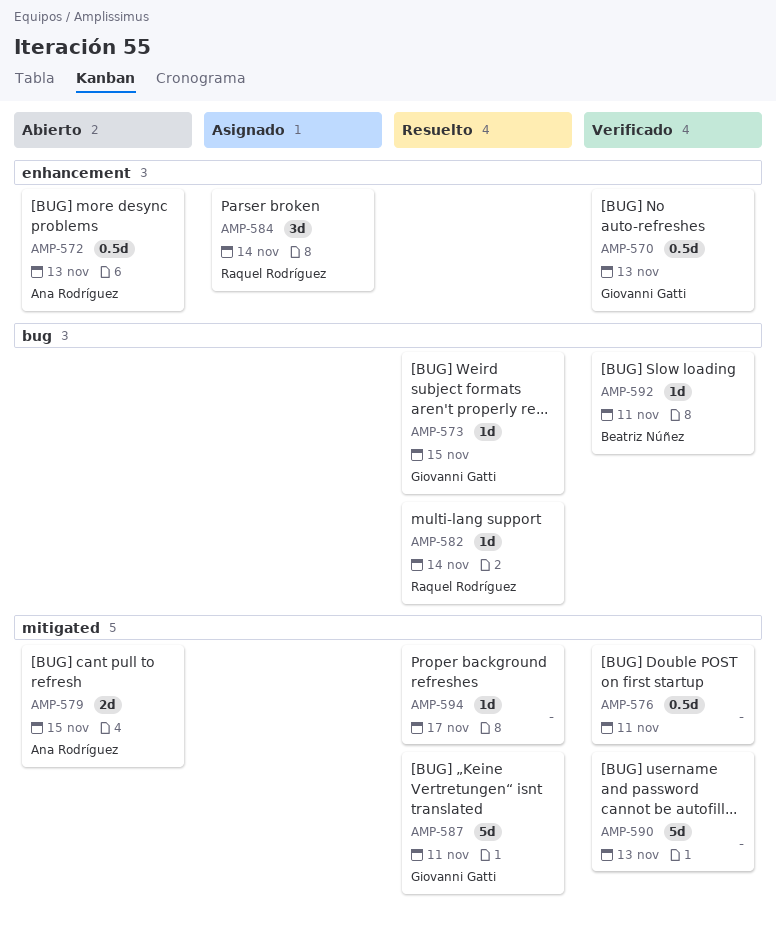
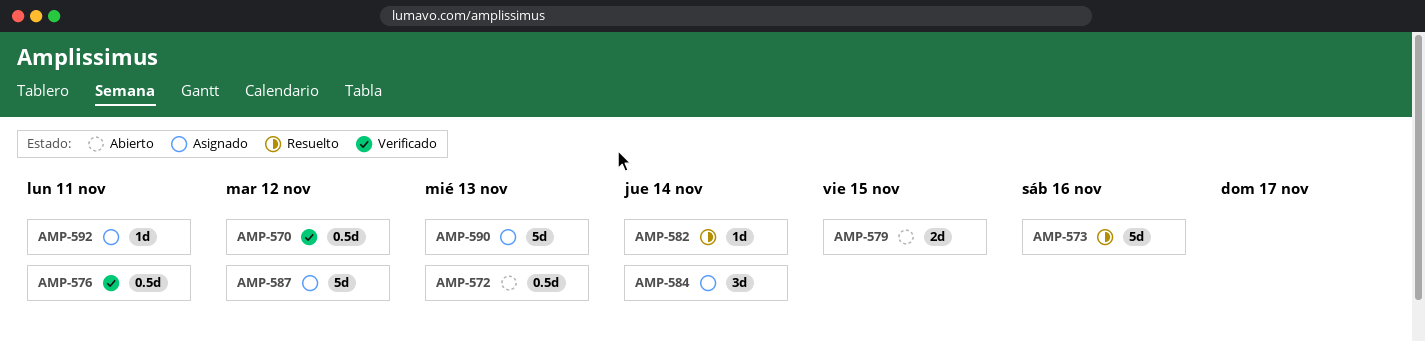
AMP-570, due: Nov 13 -> Nov 12
AMP-573, estimate: 1d -> 5d
AMP-573, due: Nov 15 -> Nov 16
AMP-587, status: Resuelto -> Asignado
AMP-587, due: Nov 11 -> Nov 12
AMP-590, status: Verificado -> Asignado
AMP-592, status: Verificado -> Asignado
AMP-594: present -> none

